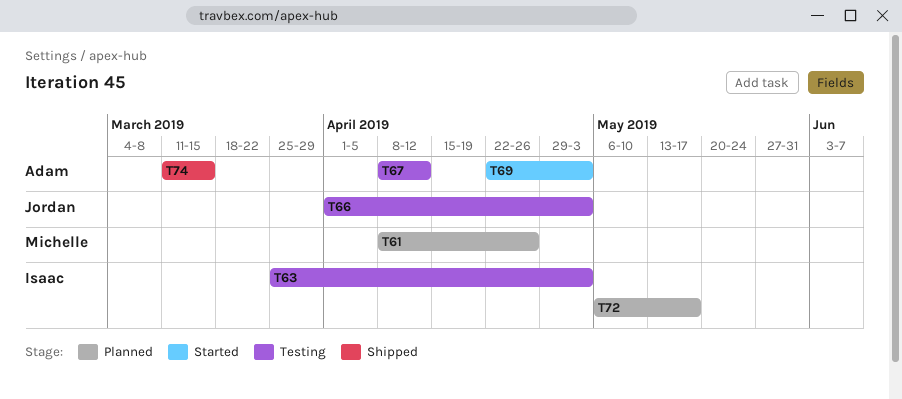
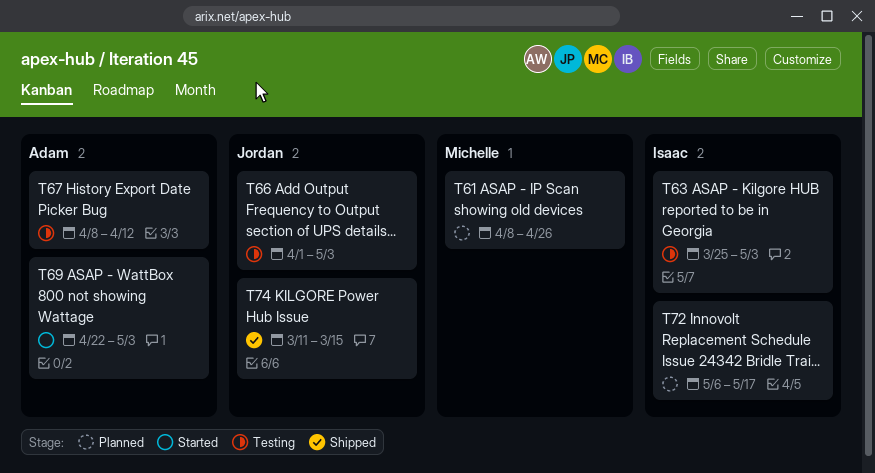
T74, owner: Adam -> Jordan

